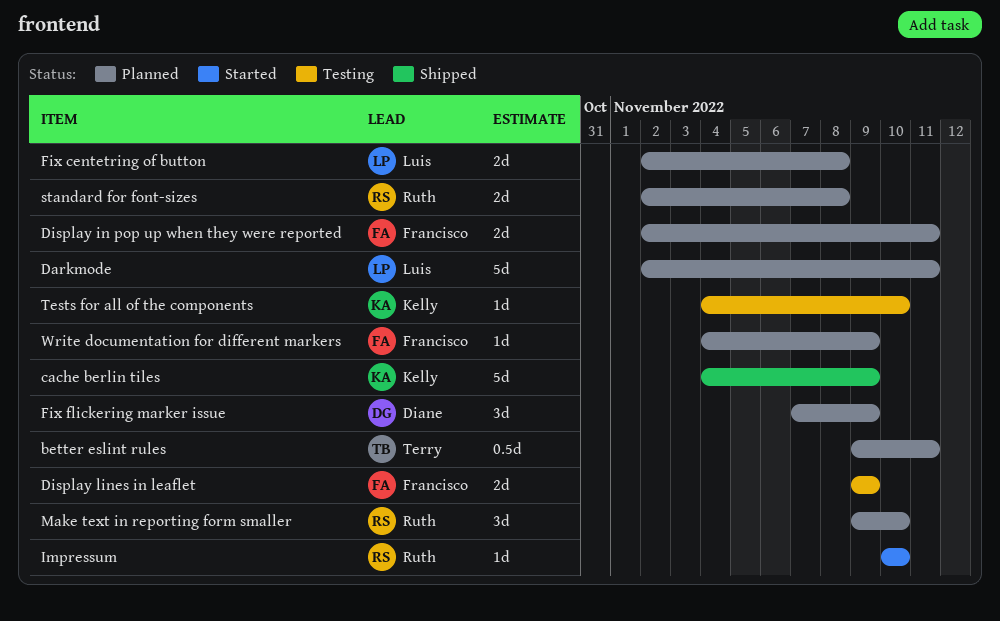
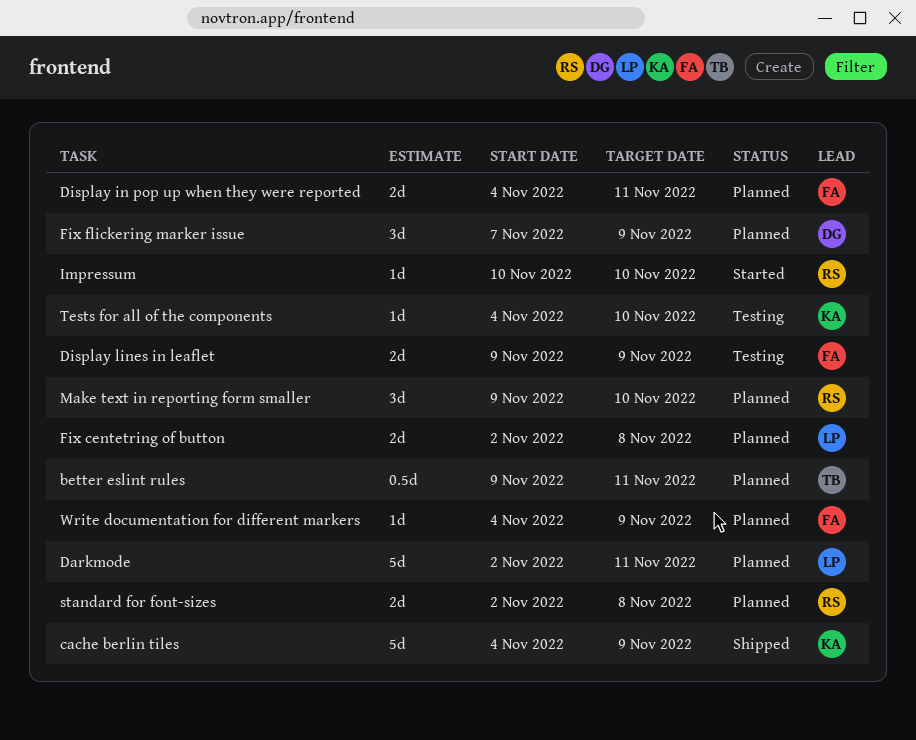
Display in pop up when they were reported, start: Nov 2 -> Nov 4

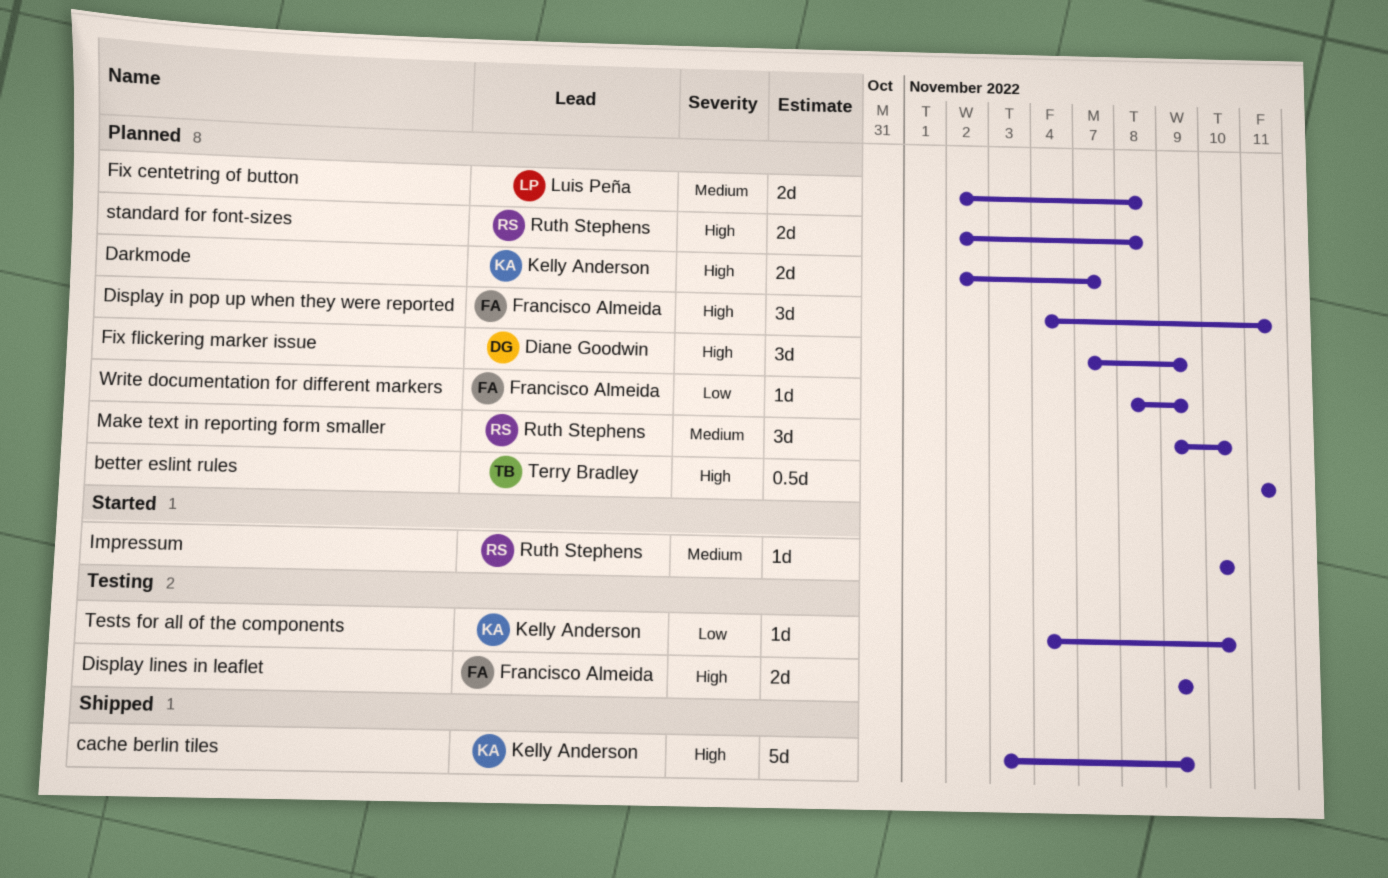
better eslint rules, start: Nov 9 -> Nov 11
cache berlin tiles, start: Nov 4 -> Nov 3
Darkmode, owner: Luis Peña -> Kelly Anderson
Darkmode, estimate: 5d -> 2d
Darkmode, due: Nov 11 -> Nov 7
Display in pop up when they were reported, estimate: 2d -> 3d
Write documentation for different markers, start: Nov 4 -> Nov 8

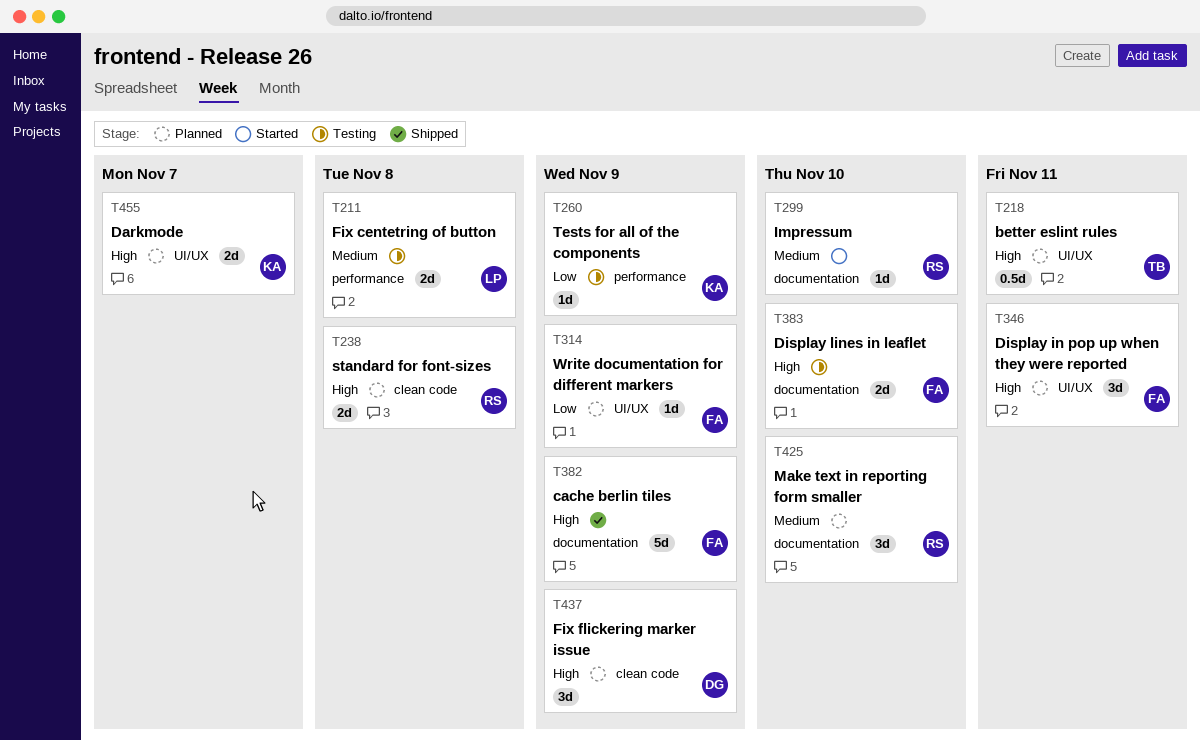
cache berlin tiles, owner: Kelly Anderson -> Francisco Almeida
Display lines in leaflet, due: Nov 9 -> Nov 10
Fix centetring of button, status: Planned -> Testing
Tests for all of the components, due: Nov 10 -> Nov 9

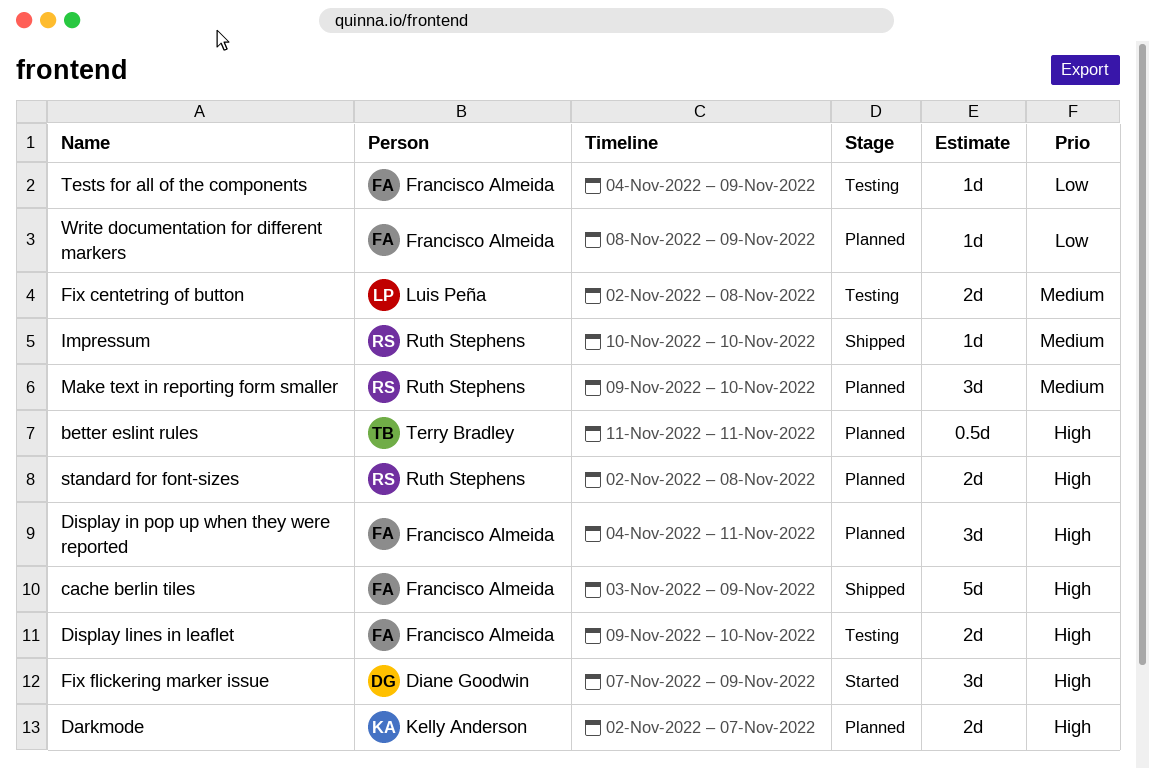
Fix flickering marker issue, status: Planned -> Started
Impressum, status: Started -> Shipped
Tests for all of the components, owner: Kelly Anderson -> Francisco Almeida

